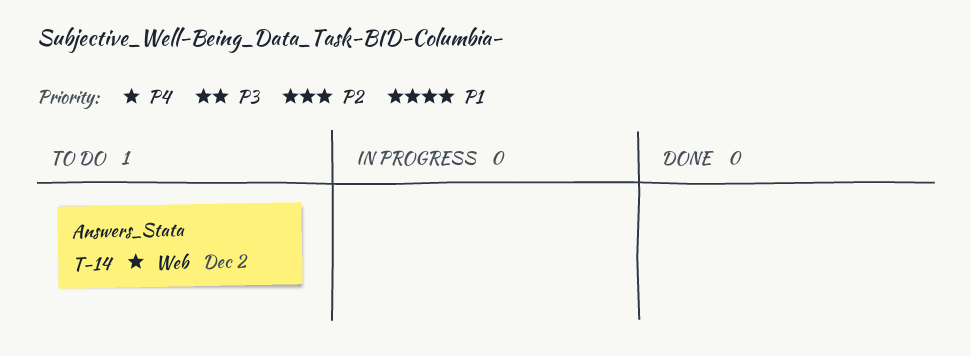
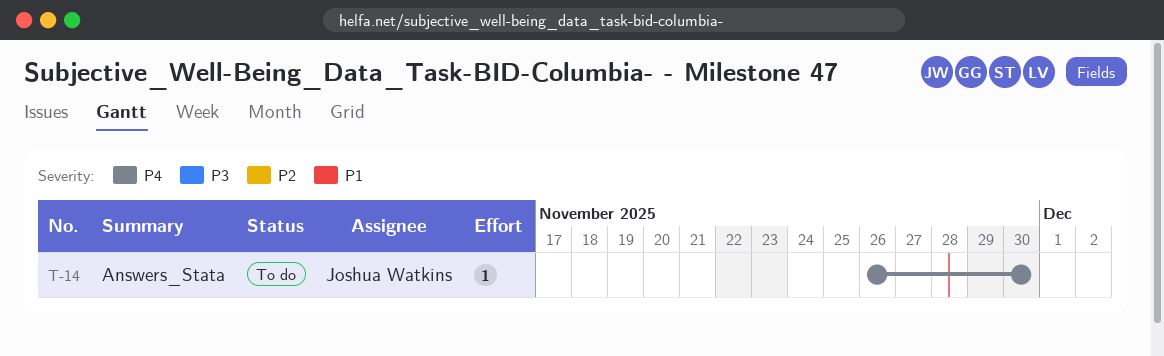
T-14, due: Dec 2 -> Nov 30

